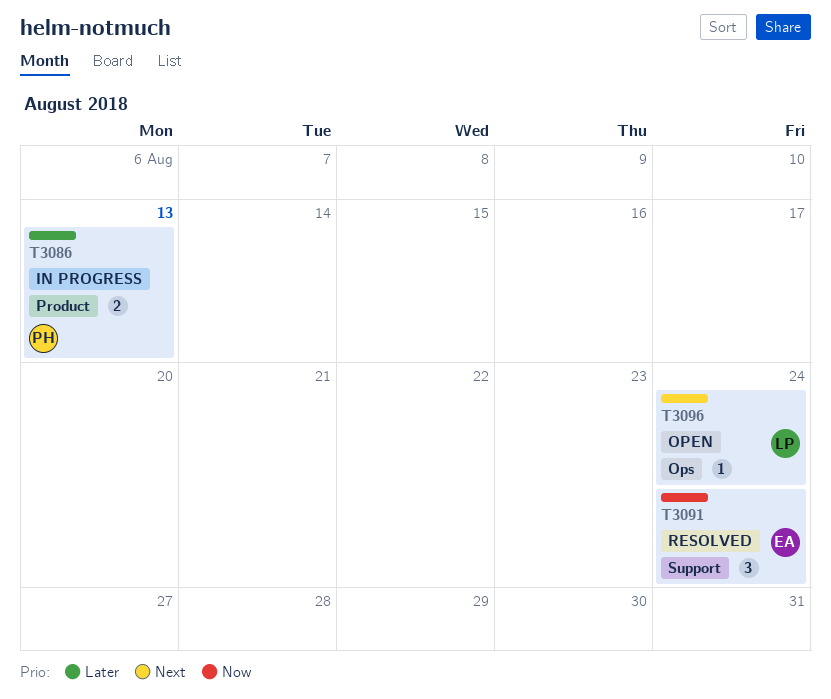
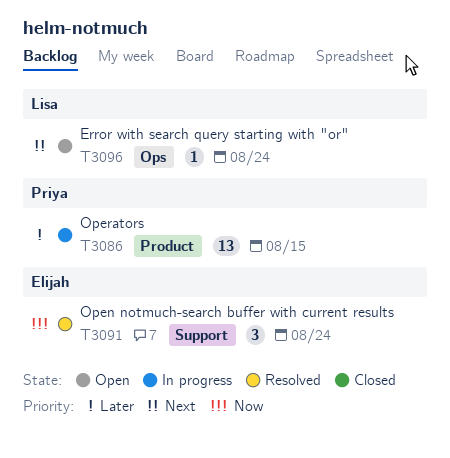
T3086, estimate: 2 -> 13
T3086, due: Aug 13 -> Aug 15

